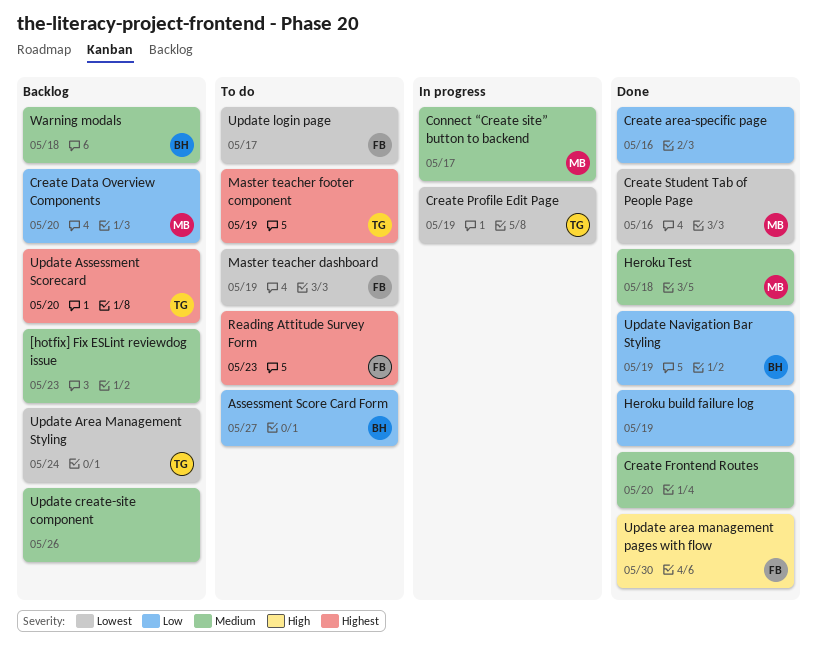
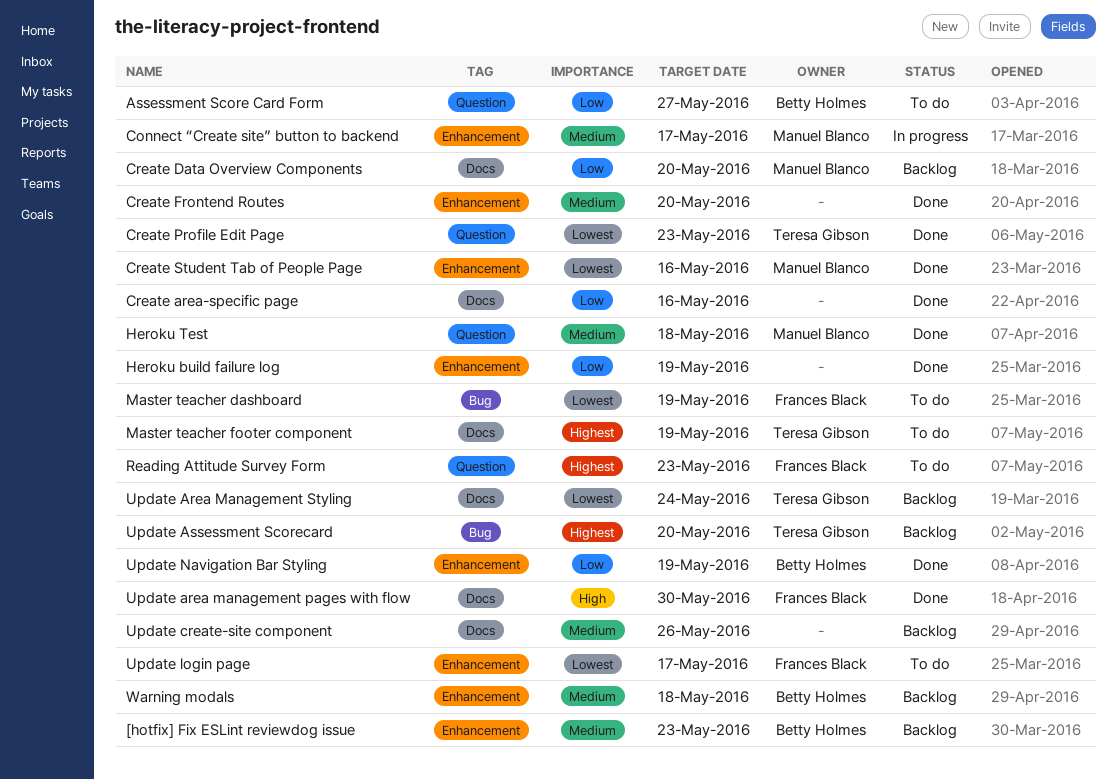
[hotfix] Fix ESLint reviewdog issue, owner: none -> Betty Holmes
Create Profile Edit Page, status: In progress -> Done
Create Profile Edit Page, due: May 19 -> May 23

